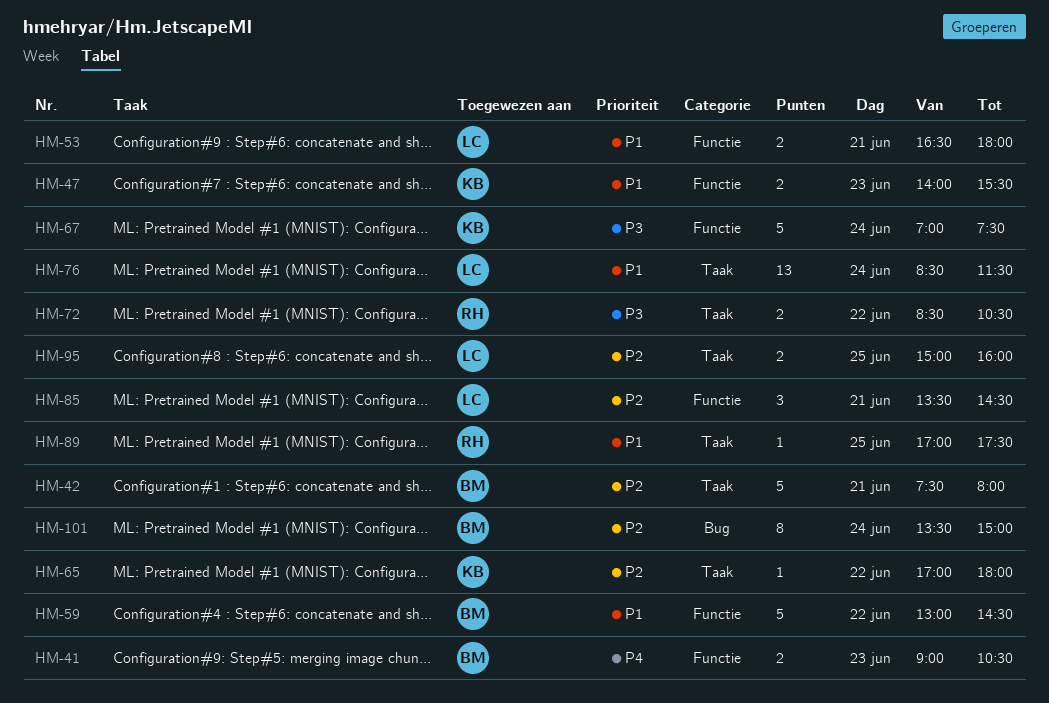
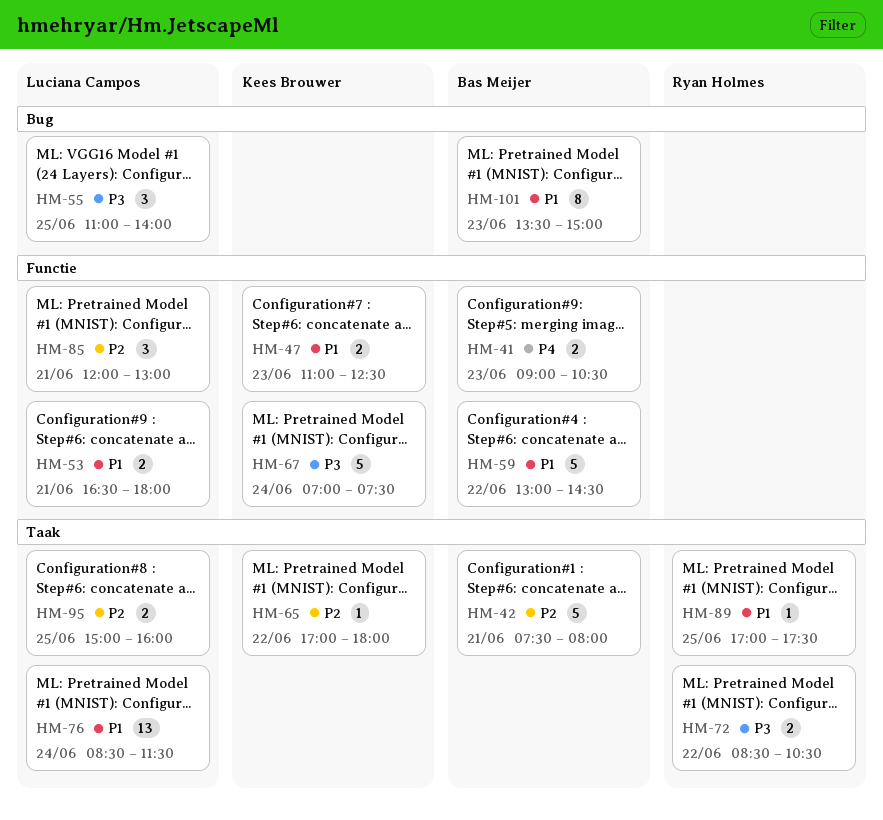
HM-47, begins: 14:00 -> 11:00
HM-47, ends: 15:30 -> 12:30
HM-55: none -> present
HM-85, begins: 13:30 -> 12:00
HM-85, ends: 14:30 -> 13:00
HM-101, priority: P2 -> P1
HM-101, day: Jun 24 -> Jun 23

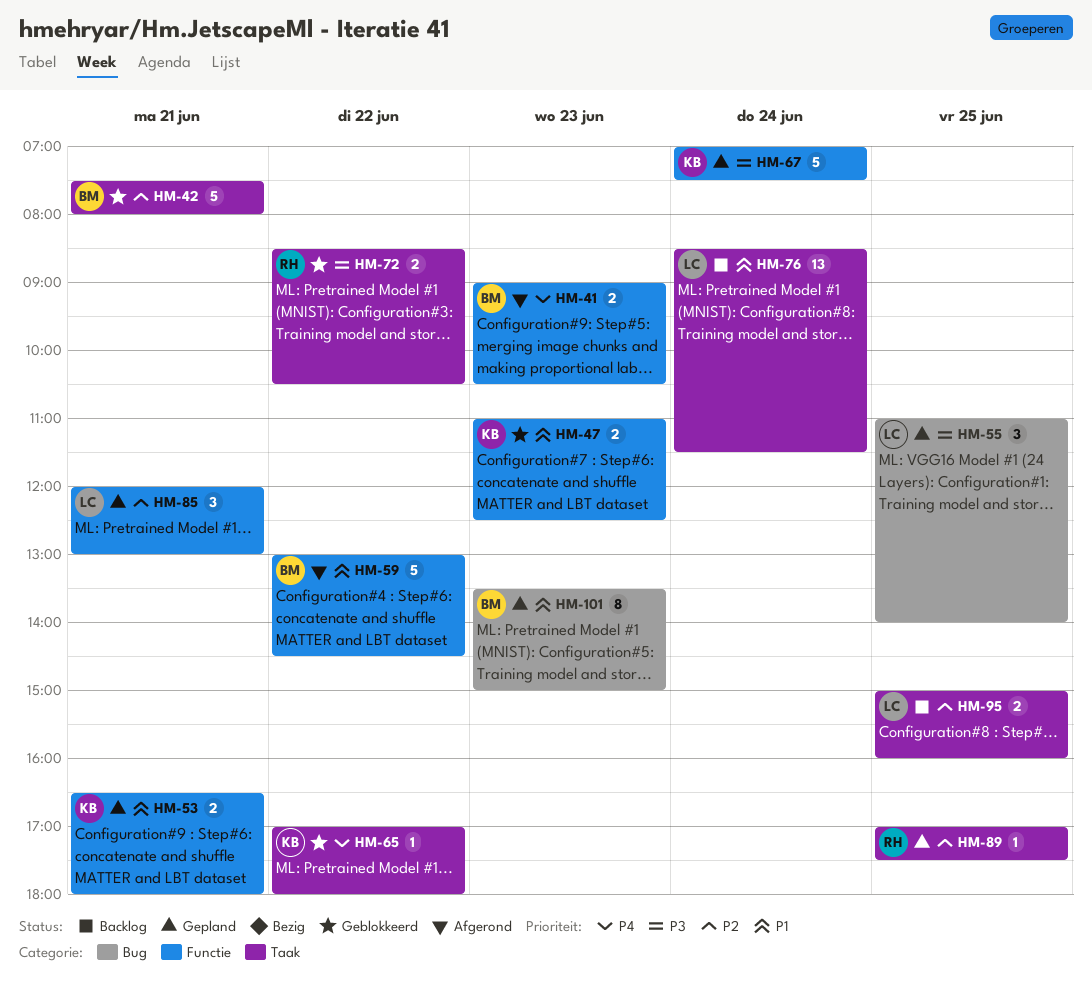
HM-53, owner: Luciana Campos -> Kees Brouwer
HM-65, priority: P2 -> P4
HM-89, priority: P1 -> P2

